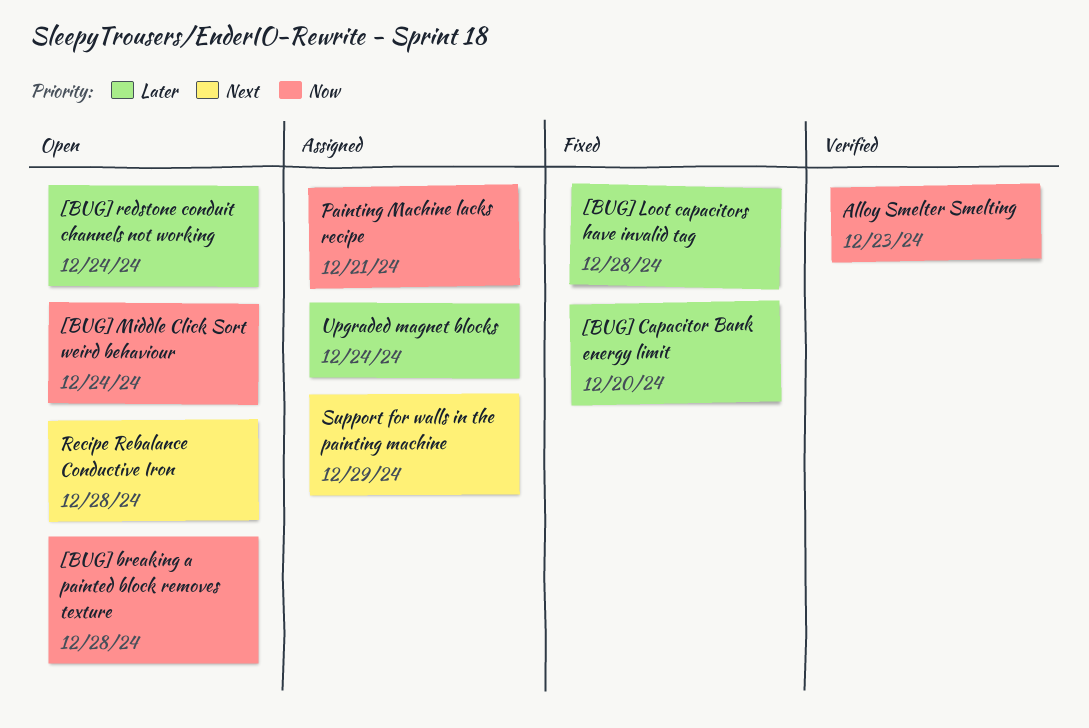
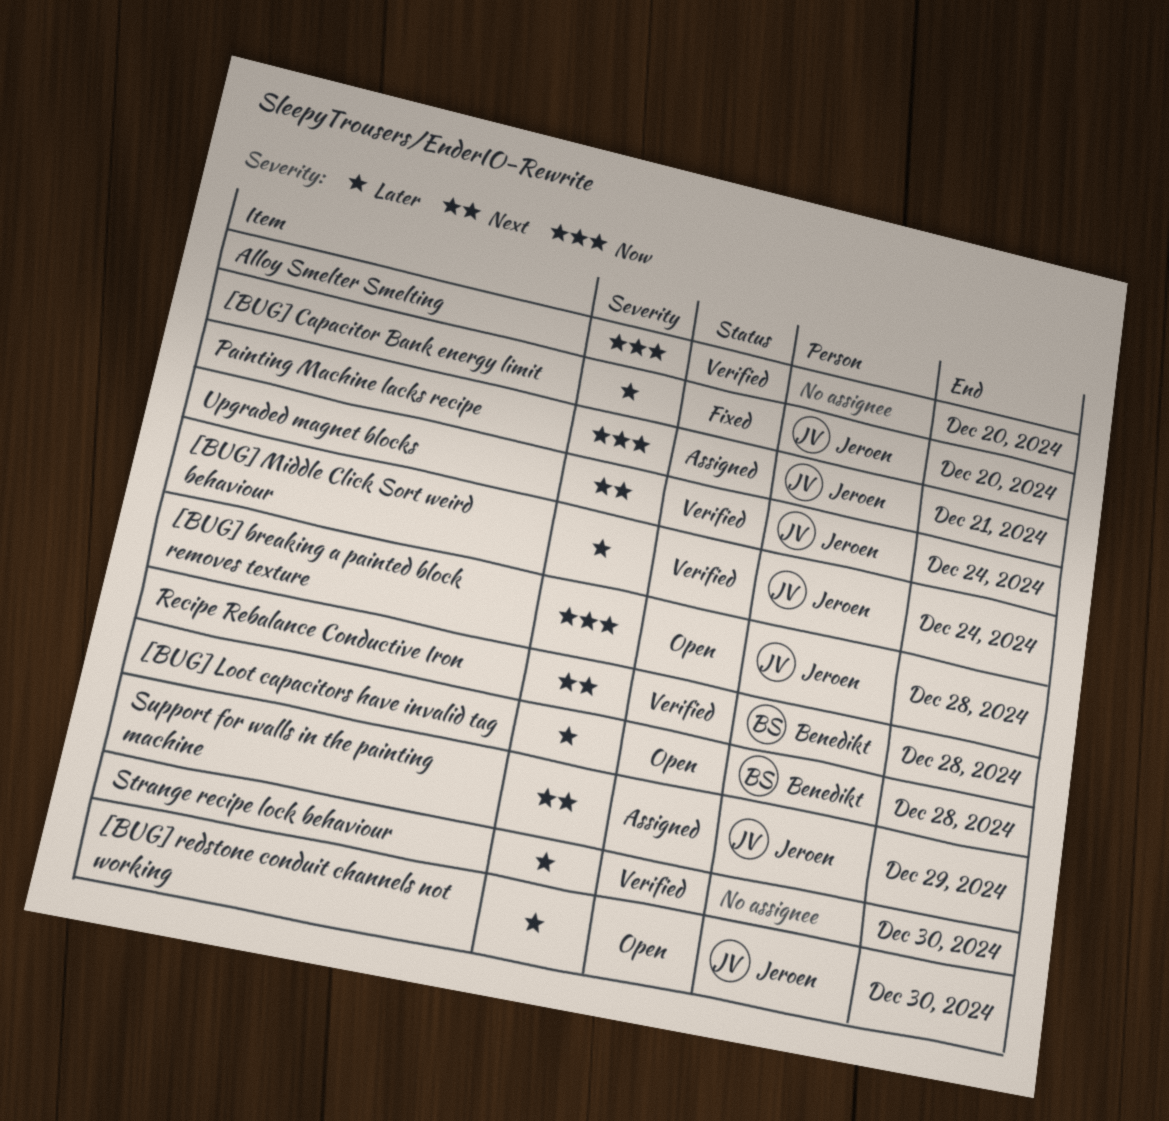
[BUG] Loot capacitors have invalid tag, status: Fixed -> Open
[BUG] Middle Click Sort weird behaviour, status: Open -> Verified
[BUG] Middle Click Sort weird behaviour, priority: Now -> Later
[BUG] redstone conduit channels not working, due: Dec 24 -> Dec 30
Alloy Smelter Smelting, due: Dec 23 -> Dec 20
Recipe Rebalance Conductive Iron, status: Open -> Verified
Strange recipe lock behaviour: none -> present
Upgraded magnet blocks, status: Assigned -> Verified
Upgraded magnet blocks, priority: Later -> Next

